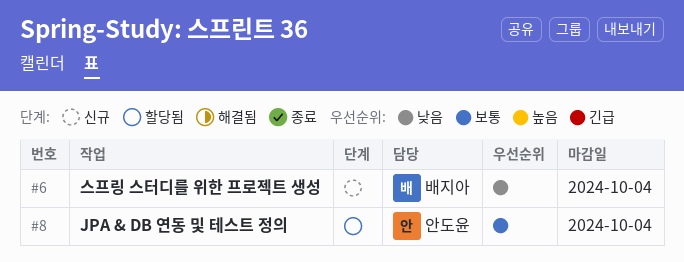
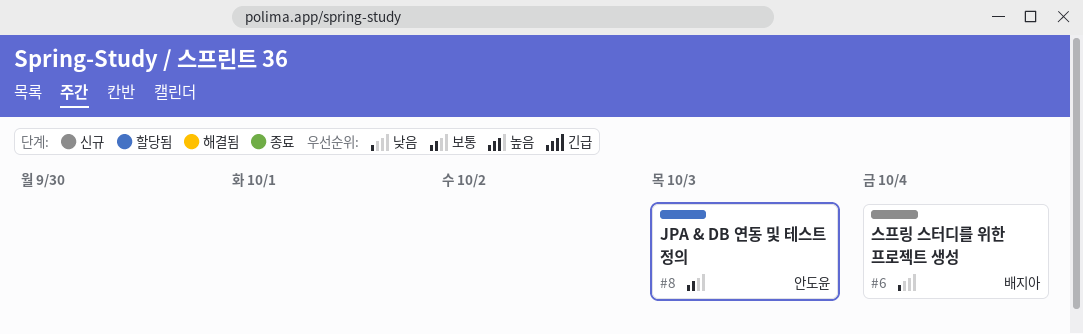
#8, due: Oct 4 -> Oct 3

